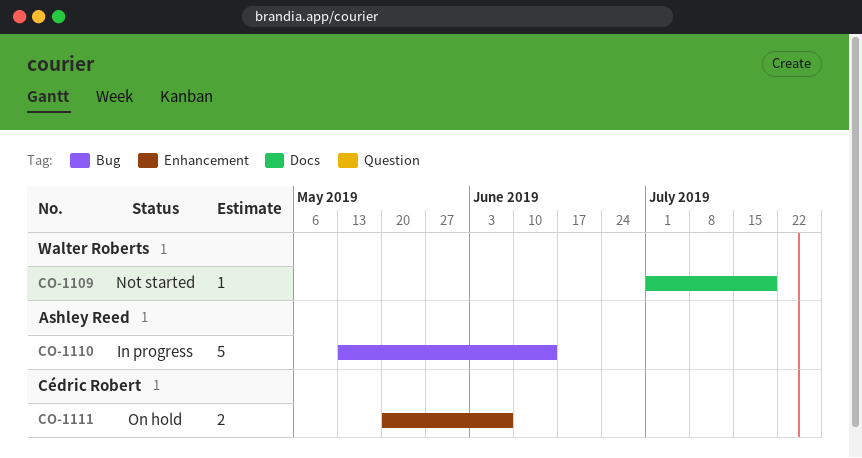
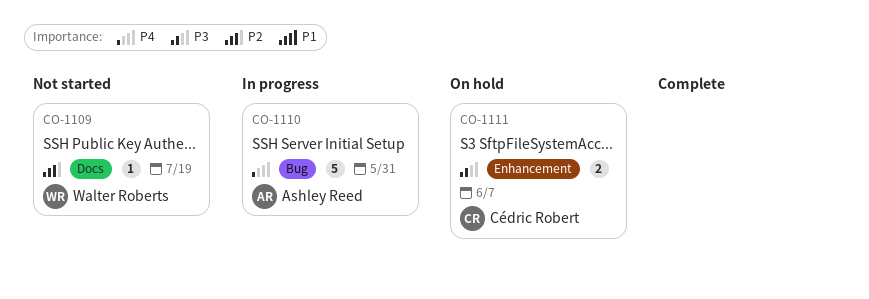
CO-1110, due: Jun 14 -> May 31

